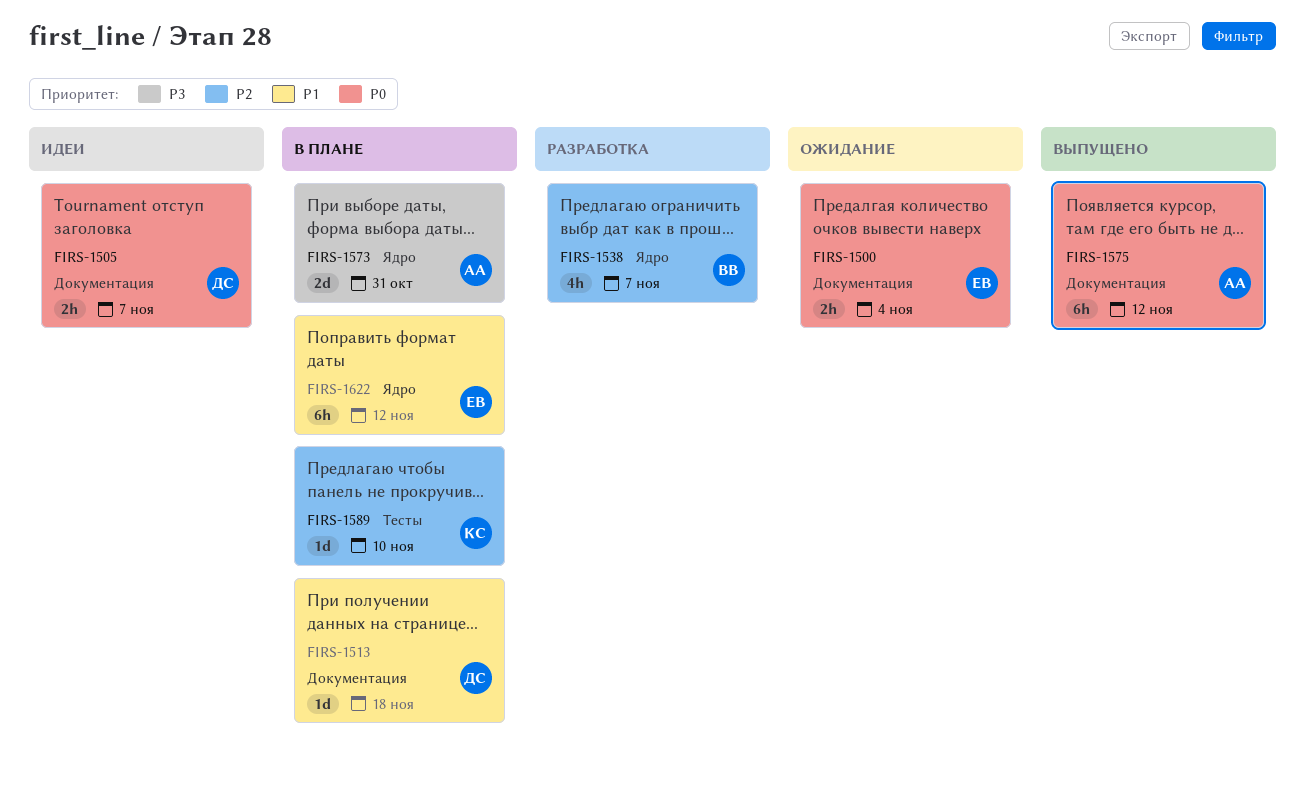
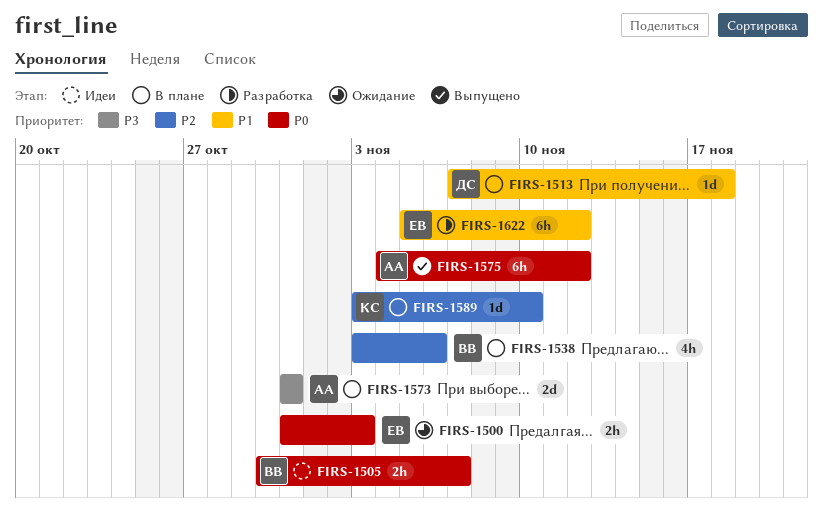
FIRS-1500, due: Nov 4 -> Nov 3
FIRS-1505, owner: ДС -> ВВ
FIRS-1538, status: Разработка -> В плане
FIRS-1538, due: Nov 7 -> Nov 6
FIRS-1622, status: В плане -> Разработка

